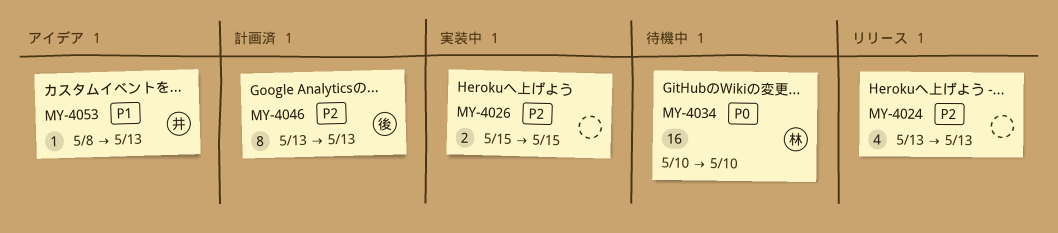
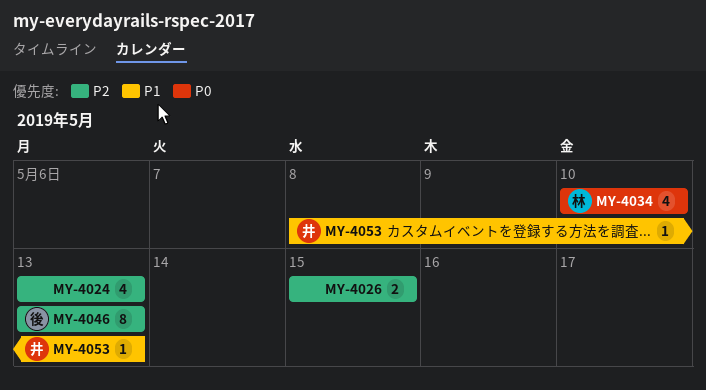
MY-4034, estimate: 16 -> 4

